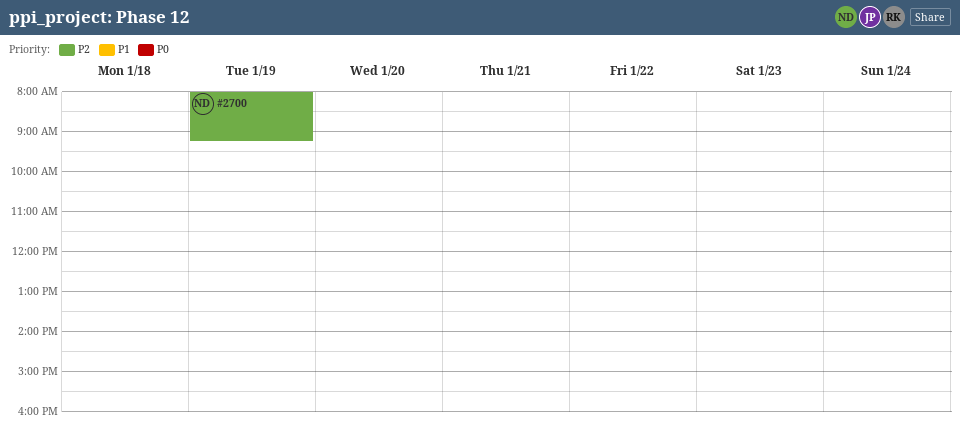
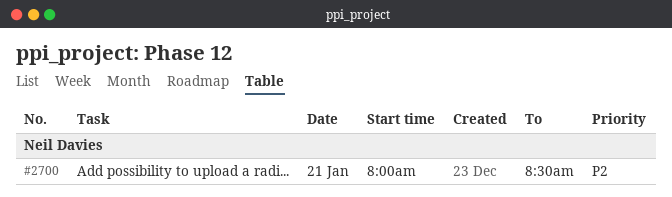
#2700, day: Jan 19 -> Jan 21
#2700, ends: 09:15 -> 08:30

